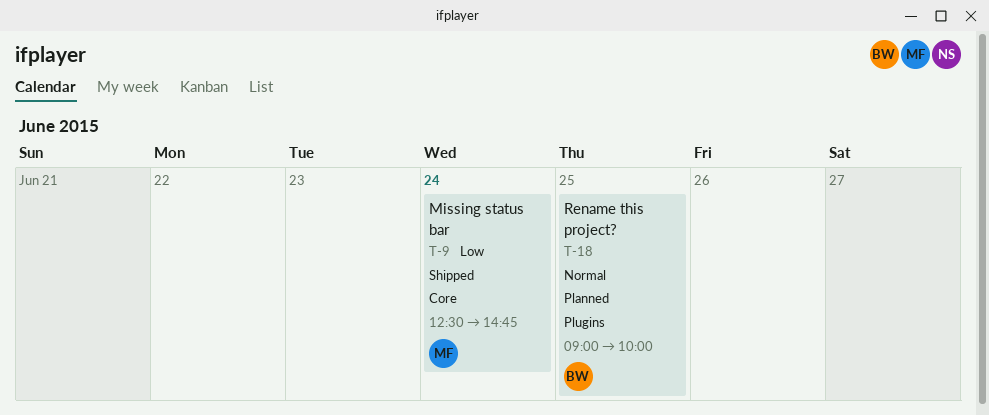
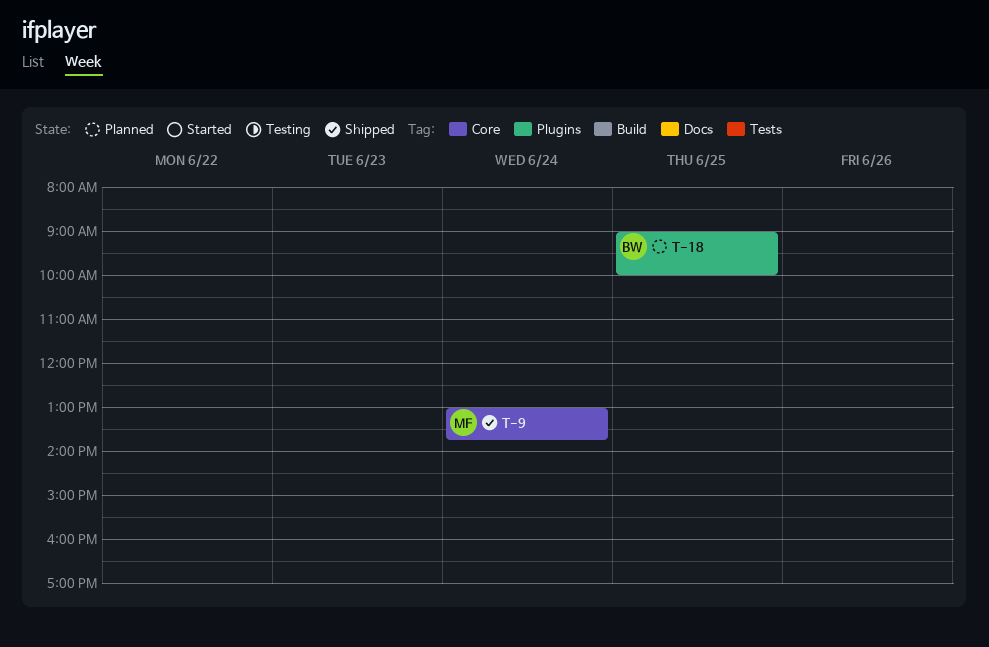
T-9, begins: 12:30 -> 13:00
T-9, ends: 14:45 -> 13:45

